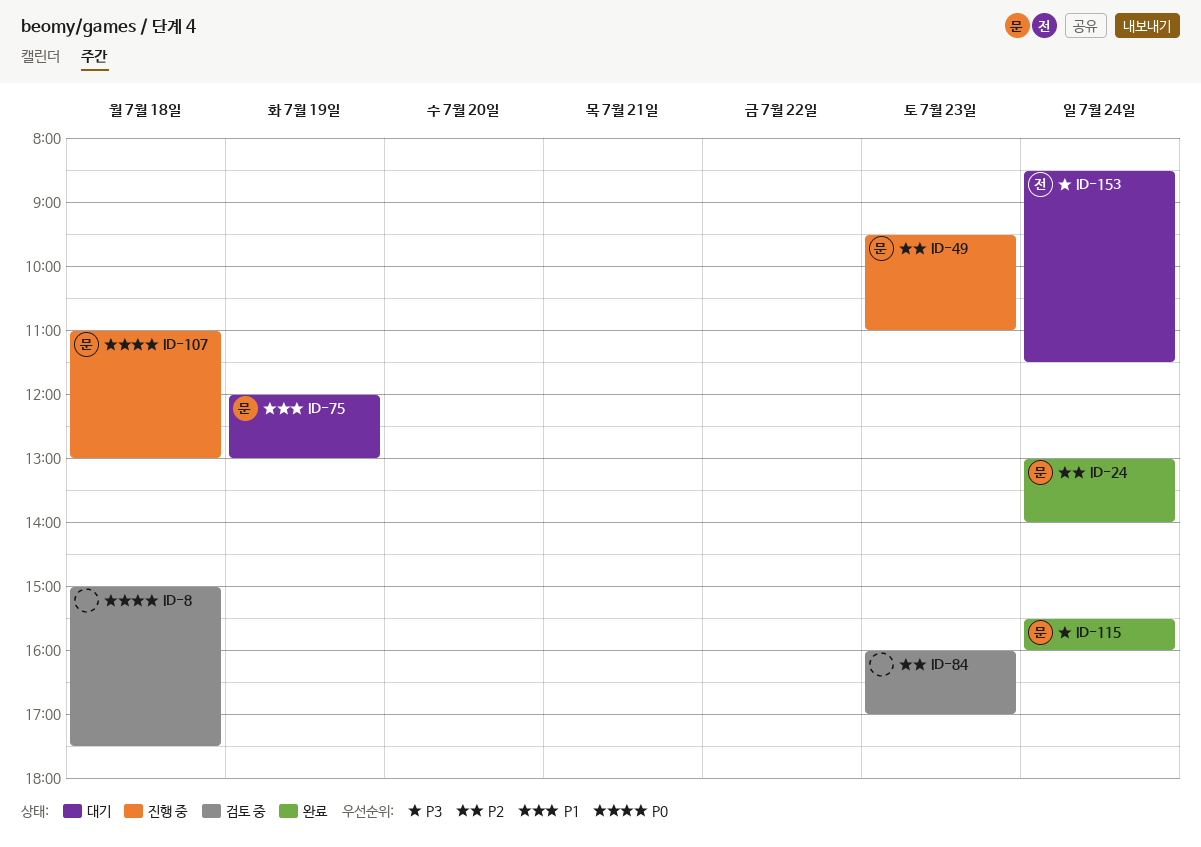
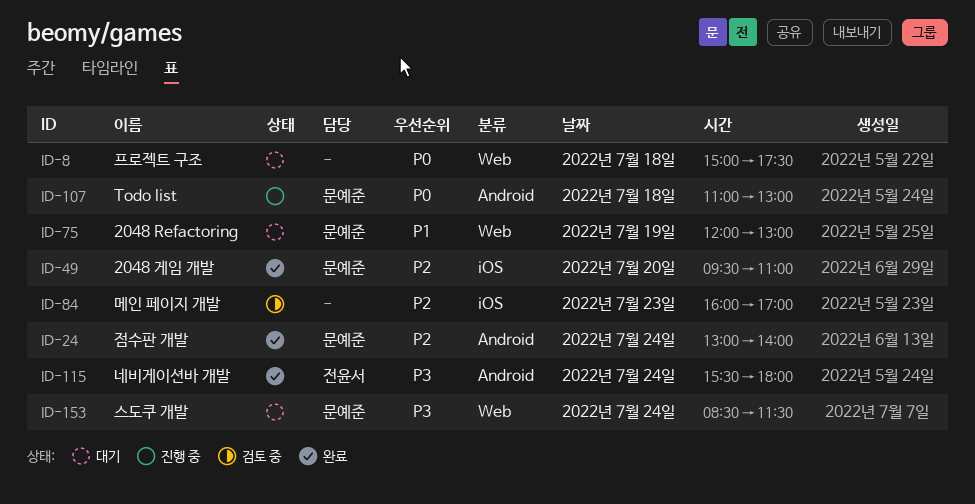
ID-8, status: 검토 중 -> 대기
ID-49, status: 진행 중 -> 완료
ID-49, day: Jul 23 -> Jul 20
ID-115, owner: 문예준 -> 전윤서
ID-115, ends: 16:00 -> 18:00
ID-153, owner: 전윤서 -> 문예준

